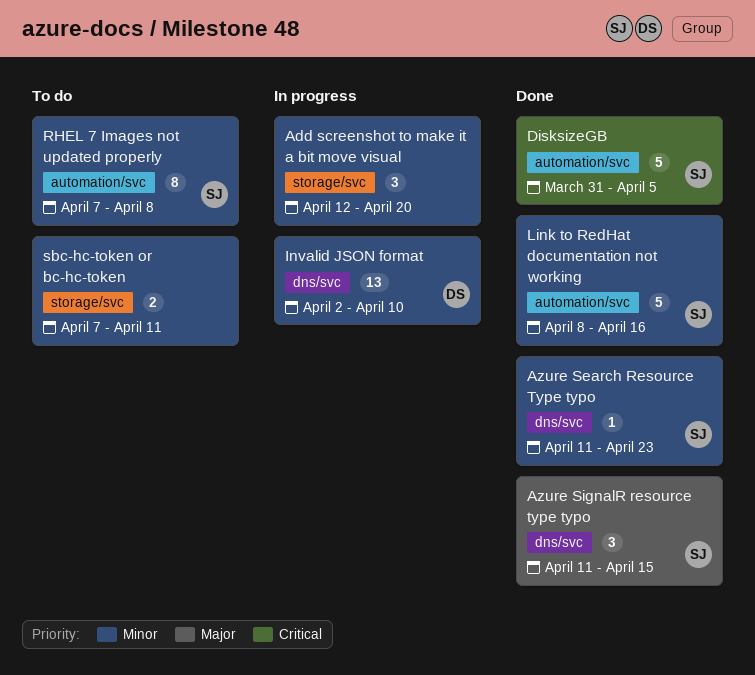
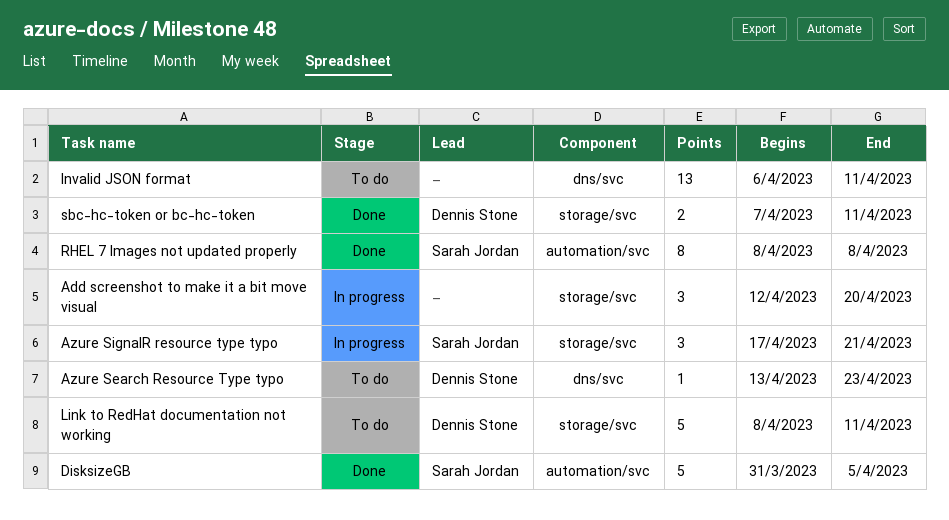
Azure Search Resource Type typo, status: Done -> To do
Azure Search Resource Type typo, owner: Sarah Jordan -> Dennis Stone
Azure Search Resource Type typo, start: Apr 11 -> Apr 13
Azure SignalR resource type typo, status: Done -> In progress
Azure SignalR resource type typo, label: dns/svc -> storage/svc
Azure SignalR resource type typo, start: Apr 11 -> Apr 17
Azure SignalR resource type typo, due: Apr 15 -> Apr 21
Invalid JSON format, status: In progress -> To do
Invalid JSON format, owner: Dennis Stone -> none
Invalid JSON format, start: Apr 2 -> Apr 6
Invalid JSON format, due: Apr 10 -> Apr 11
Link to RedHat documentation not working, status: Done -> To do
Link to RedHat documentation not working, owner: Sarah Jordan -> Dennis Stone
Link to RedHat documentation not working, label: automation/svc -> storage/svc
Link to RedHat documentation not working, due: Apr 16 -> Apr 11
RHEL 7 Images not updated properly, status: To do -> Done
RHEL 7 Images not updated properly, start: Apr 7 -> Apr 8
sbc-hc-token or bc-hc-token, status: To do -> Done
sbc-hc-token or bc-hc-token, owner: none -> Dennis Stone

